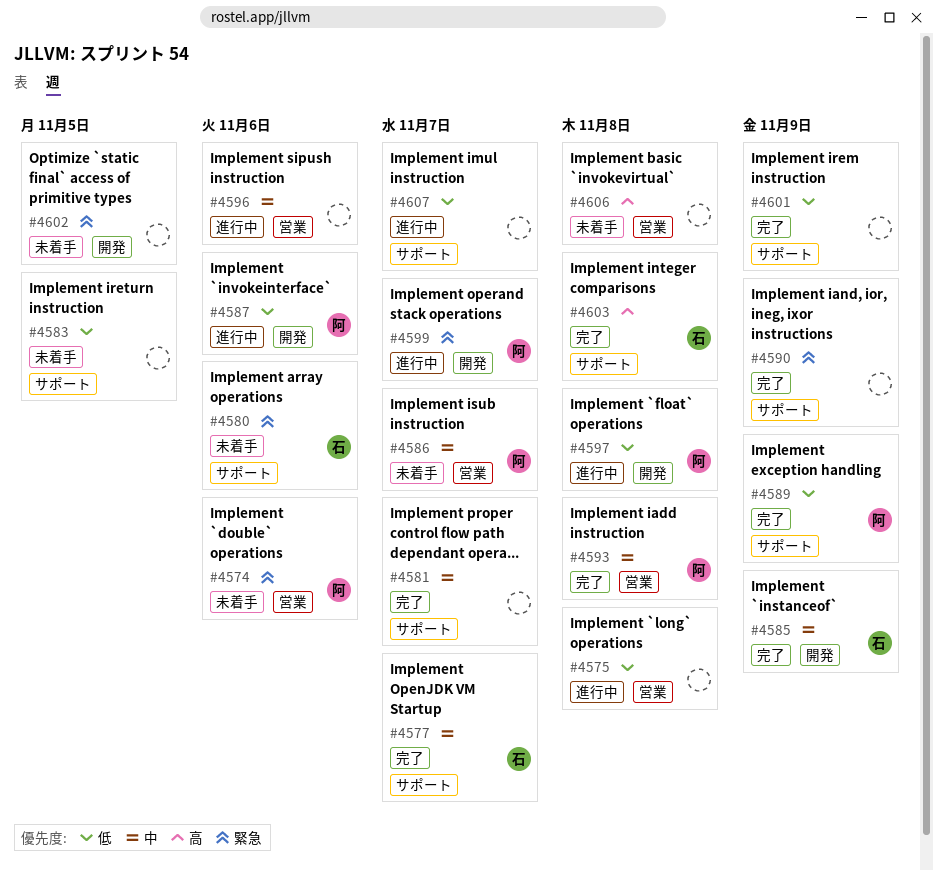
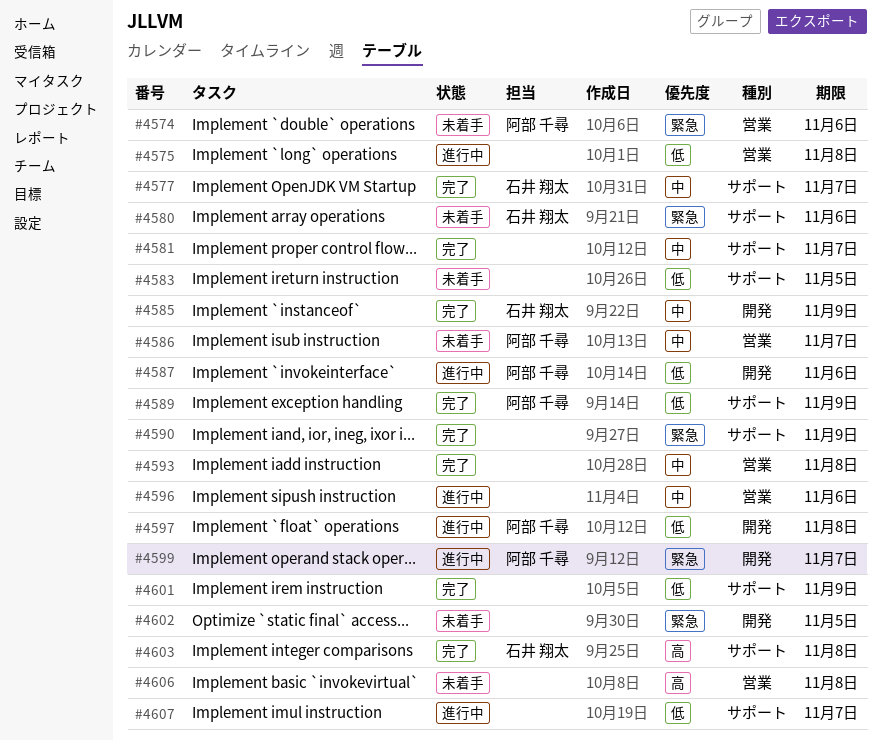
#4593, owner: 阿部 千尋 -> none

